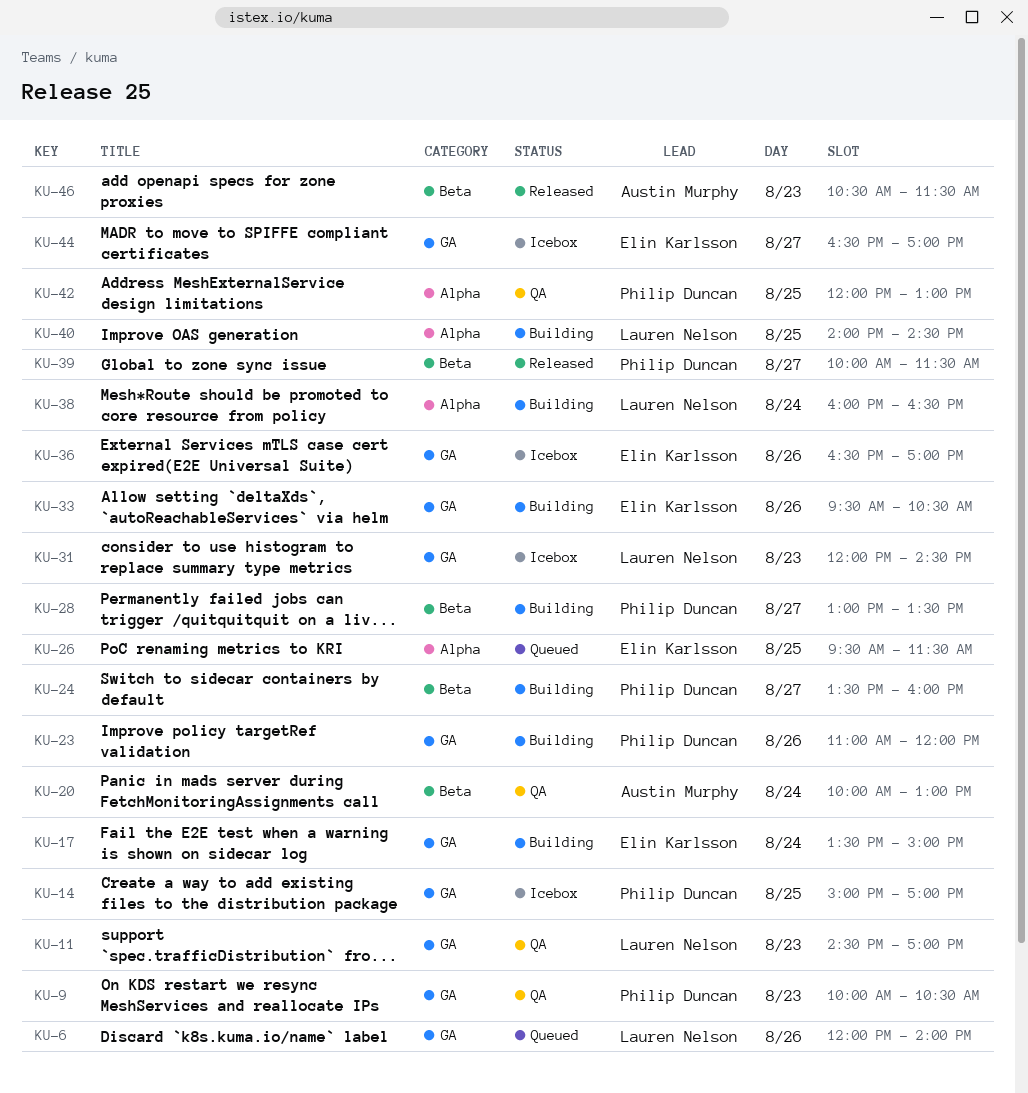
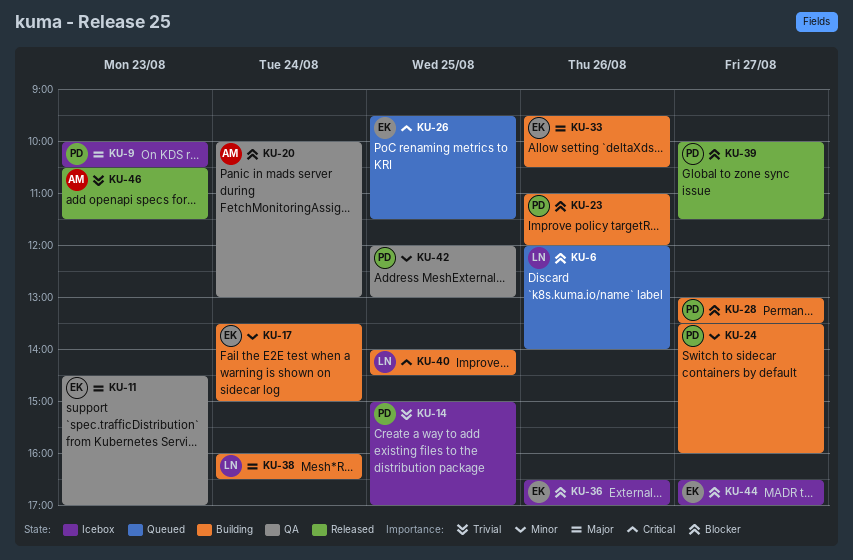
KU-9, status: QA -> Icebox
KU-11, owner: Lauren Nelson -> Elin Karlsson
KU-31: present -> none

